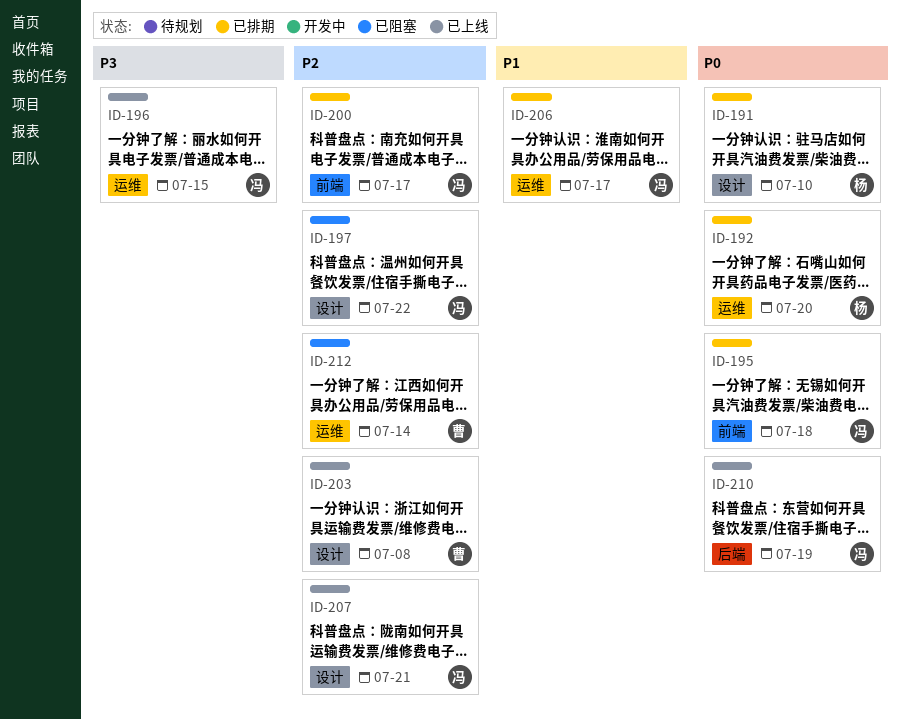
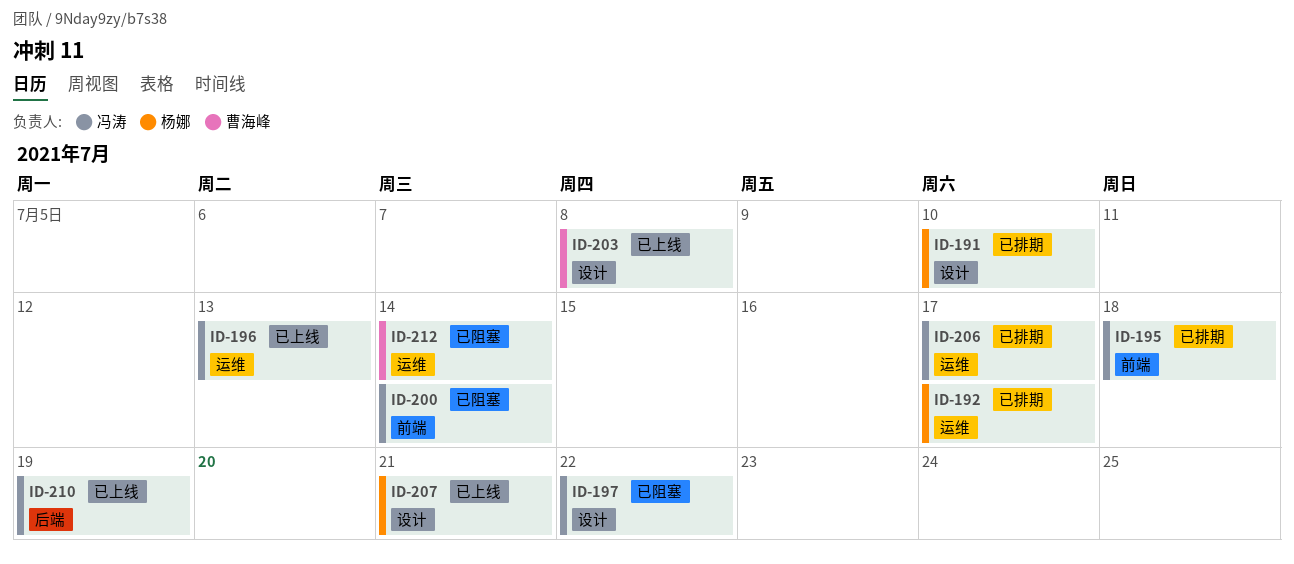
ID-192, due: Jul 20 -> Jul 17
ID-196, due: Jul 15 -> Jul 13
ID-200, status: 已排期 -> 已阻塞
ID-200, due: Jul 17 -> Jul 14
ID-207, owner: 冯涛 -> 杨娜

